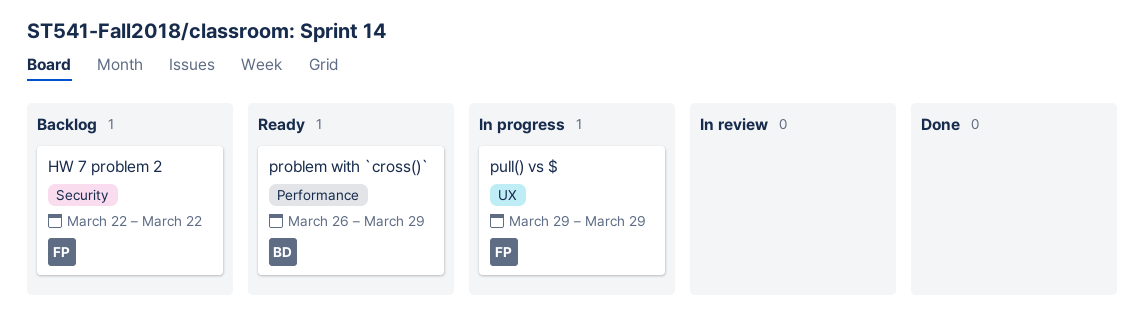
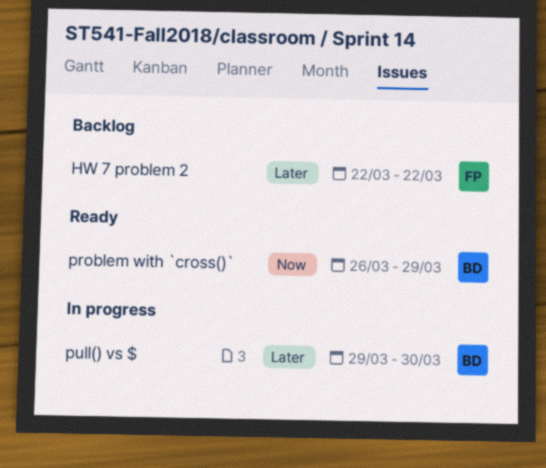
pull() vs $, owner: FP -> BD
pull() vs $, due: Mar 29 -> Mar 30

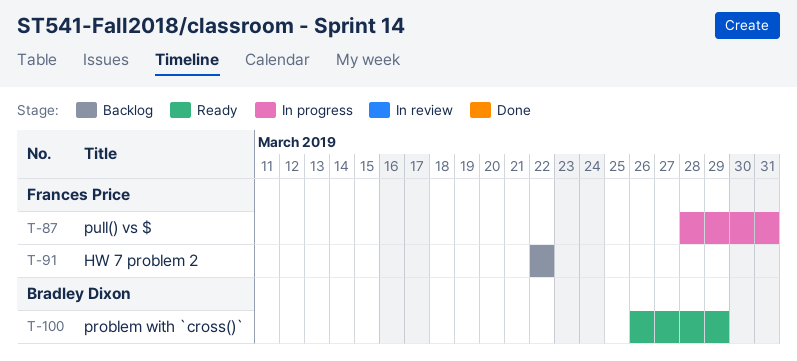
pull() vs $, owner: Bradley Dixon -> Frances Price
pull() vs $, start: Mar 29 -> Mar 28
pull() vs $, due: Mar 30 -> Mar 31

